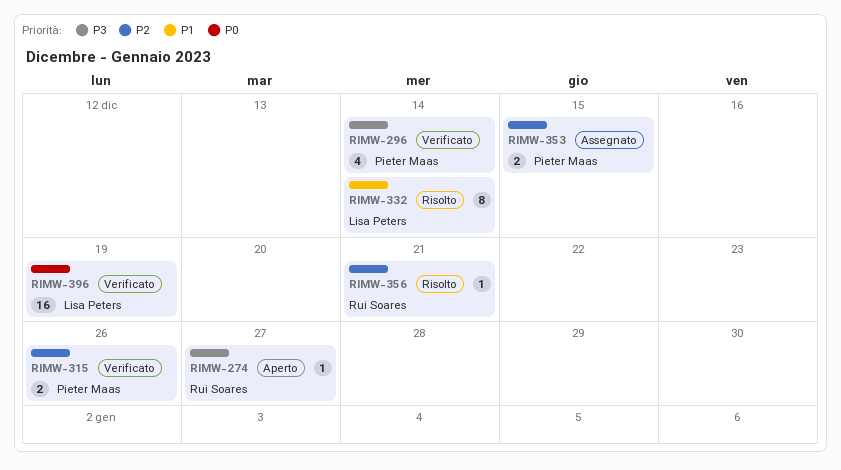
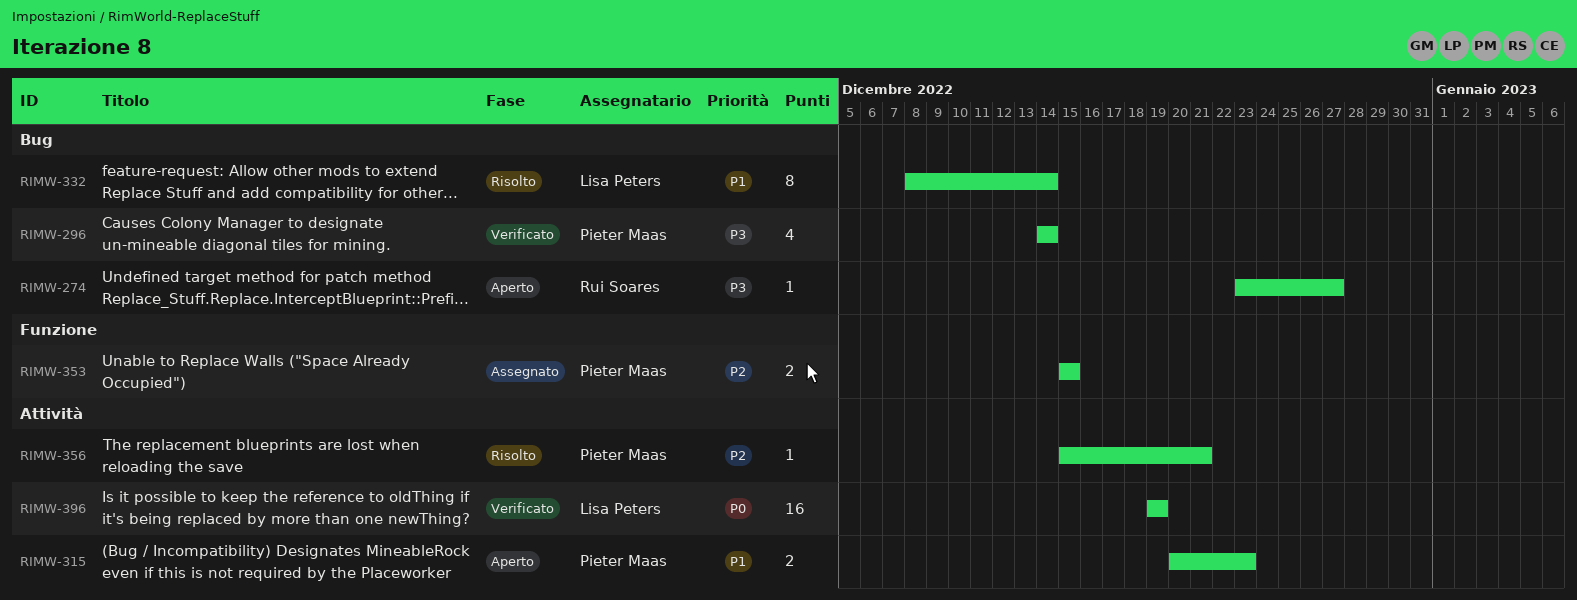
RIMW-315, status: Verificato -> Aperto
RIMW-315, priority: P2 -> P1
RIMW-315, due: Dec 26 -> Dec 23
RIMW-356, owner: Rui Soares -> Pieter Maas

